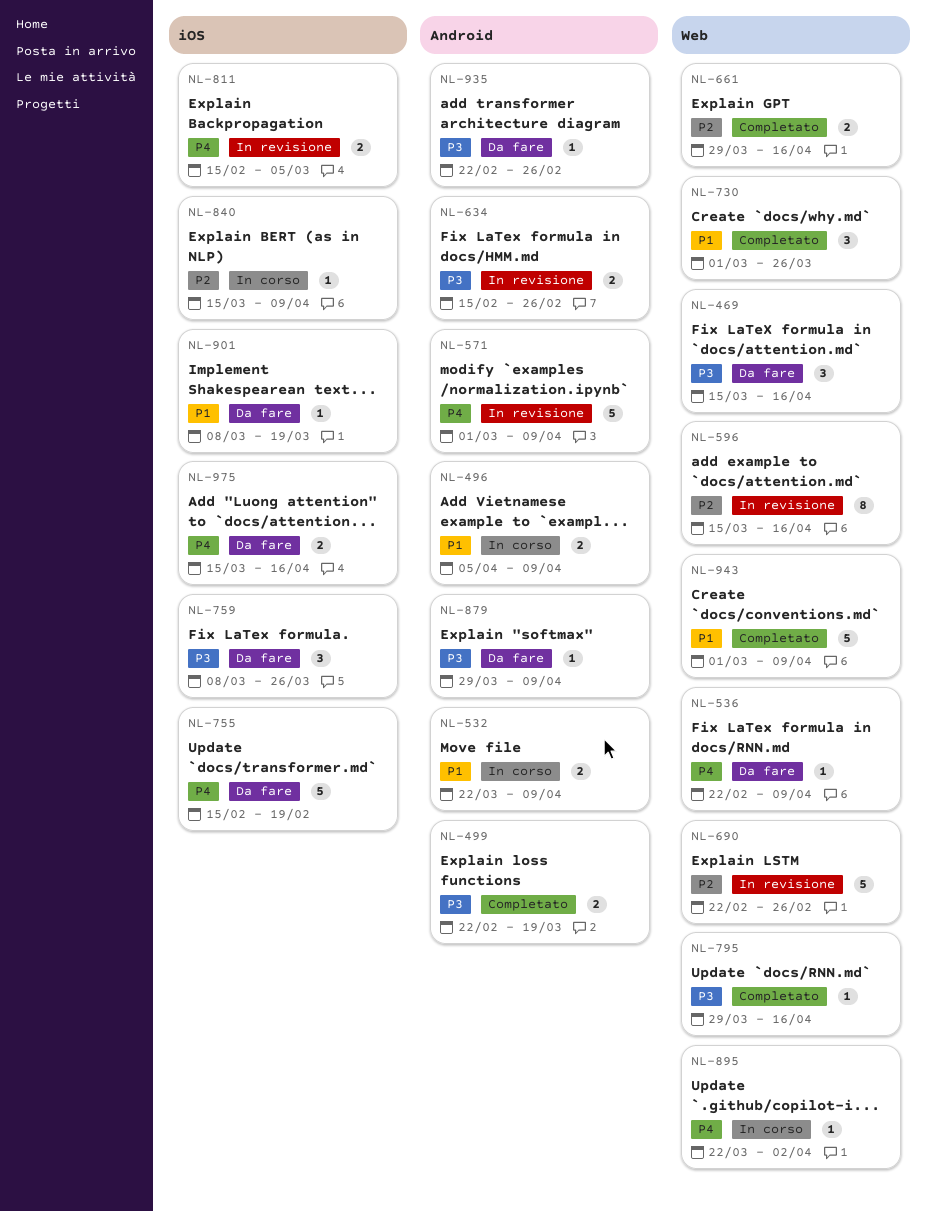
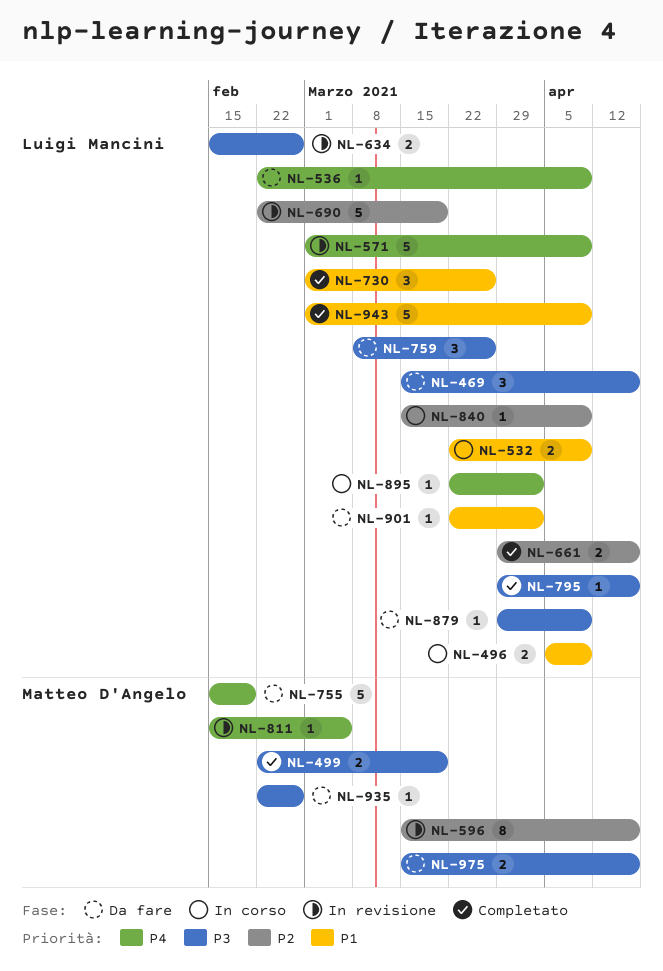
NL-690, due: Feb 26 -> Mar 19
NL-811, estimate: 2 -> 1
NL-901, start: Mar 8 -> Mar 22
NL-901, due: Mar 19 -> Apr 2
NL-975, priority: P4 -> P3

